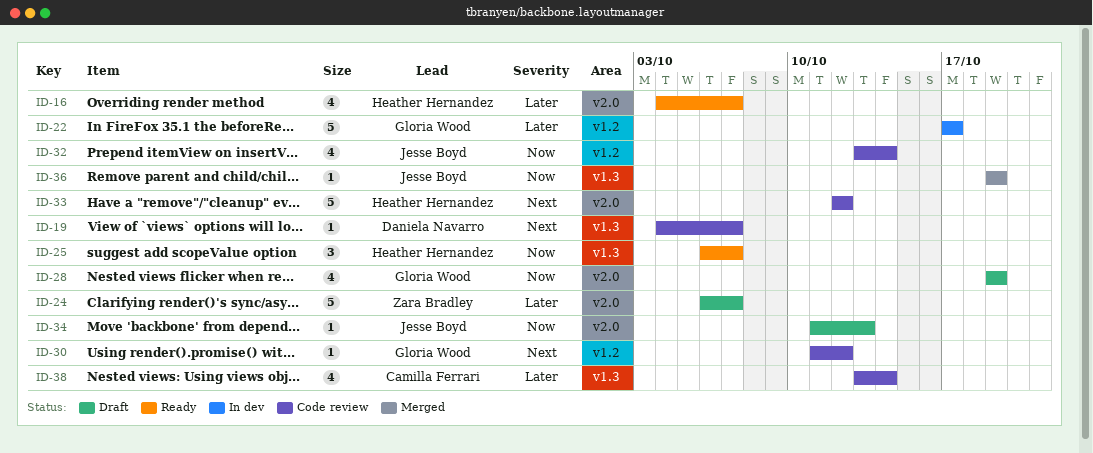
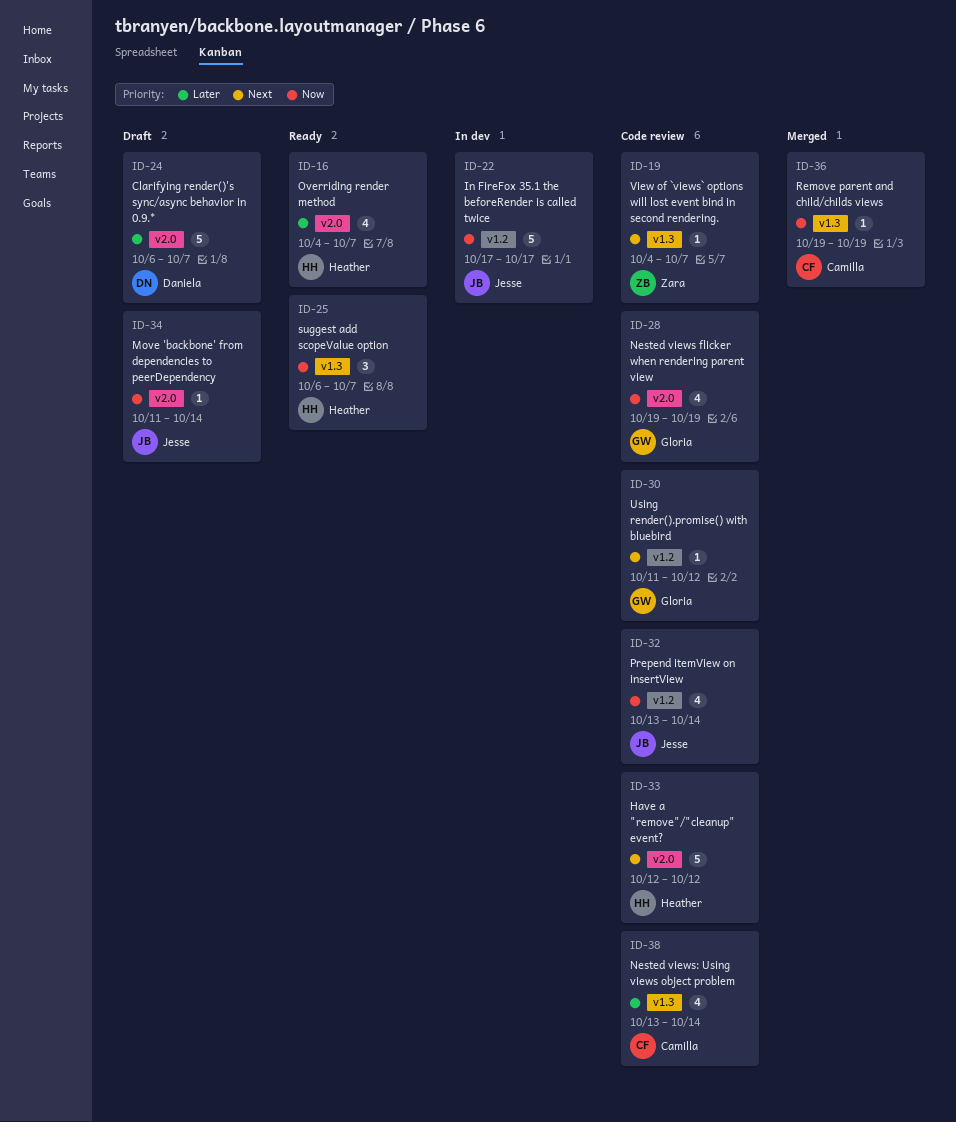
ID-19, owner: Daniela Navarro -> Zara Bradley
ID-22, owner: Gloria Wood -> Jesse Boyd
ID-22, priority: Later -> Now
ID-24, owner: Zara Bradley -> Daniela Navarro
ID-28, status: Draft -> Code review
ID-34, due: Oct 13 -> Oct 14
ID-36, owner: Jesse Boyd -> Camilla Ferrari

